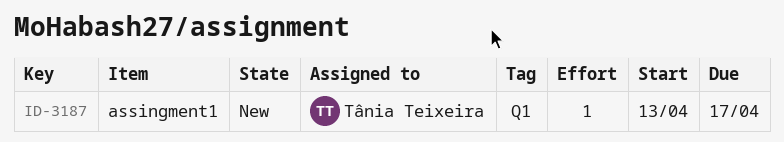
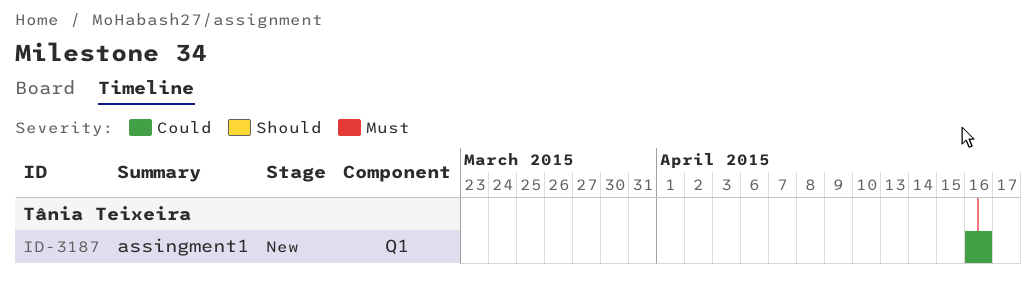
ID-3187, start: Apr 13 -> Apr 16
ID-3187, due: Apr 17 -> Apr 16

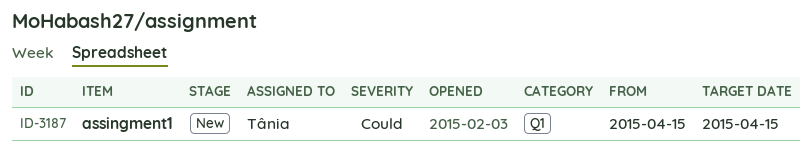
ID-3187, start: Apr 16 -> Apr 15
ID-3187, due: Apr 16 -> Apr 15

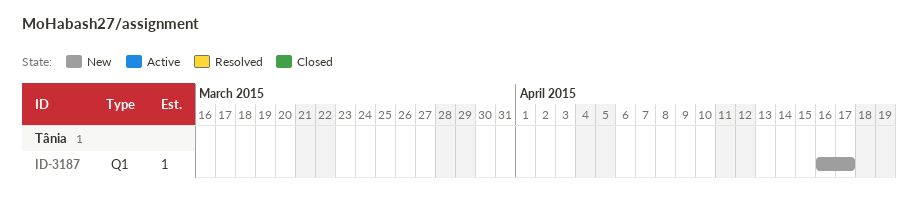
ID-3187, start: Apr 15 -> Apr 16
ID-3187, due: Apr 15 -> Apr 17

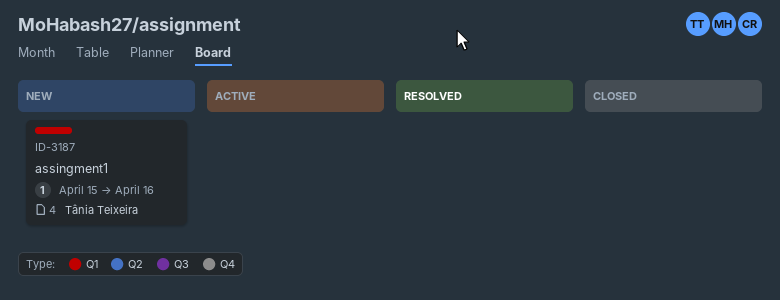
ID-3187, start: Apr 16 -> Apr 15
ID-3187, due: Apr 17 -> Apr 16

